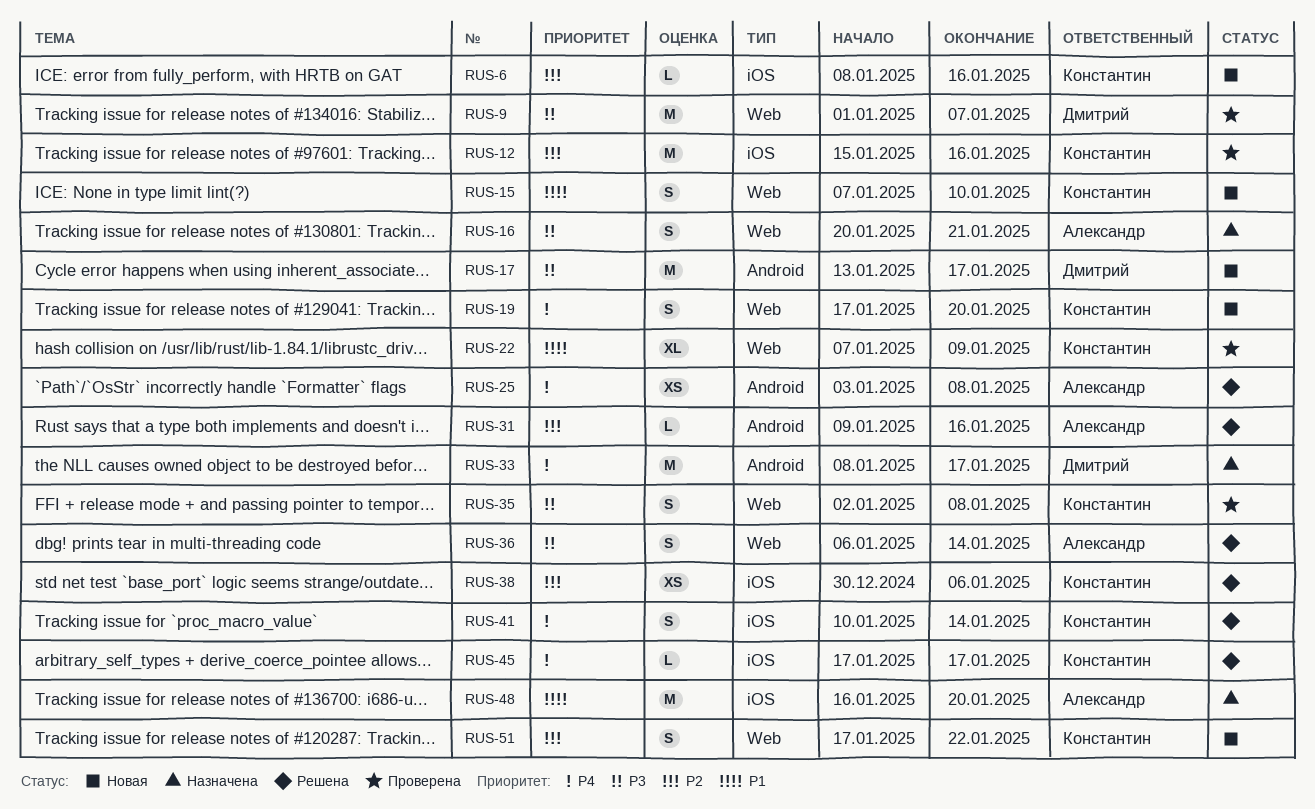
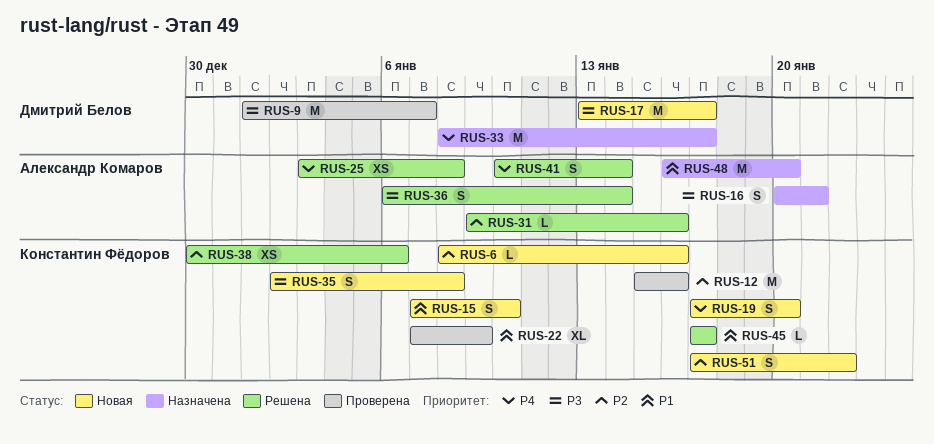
RUS-35, status: Проверена -> Новая
RUS-41, owner: Константин Фёдоров -> Александр Комаров
RUS-45, priority: P4 -> P1

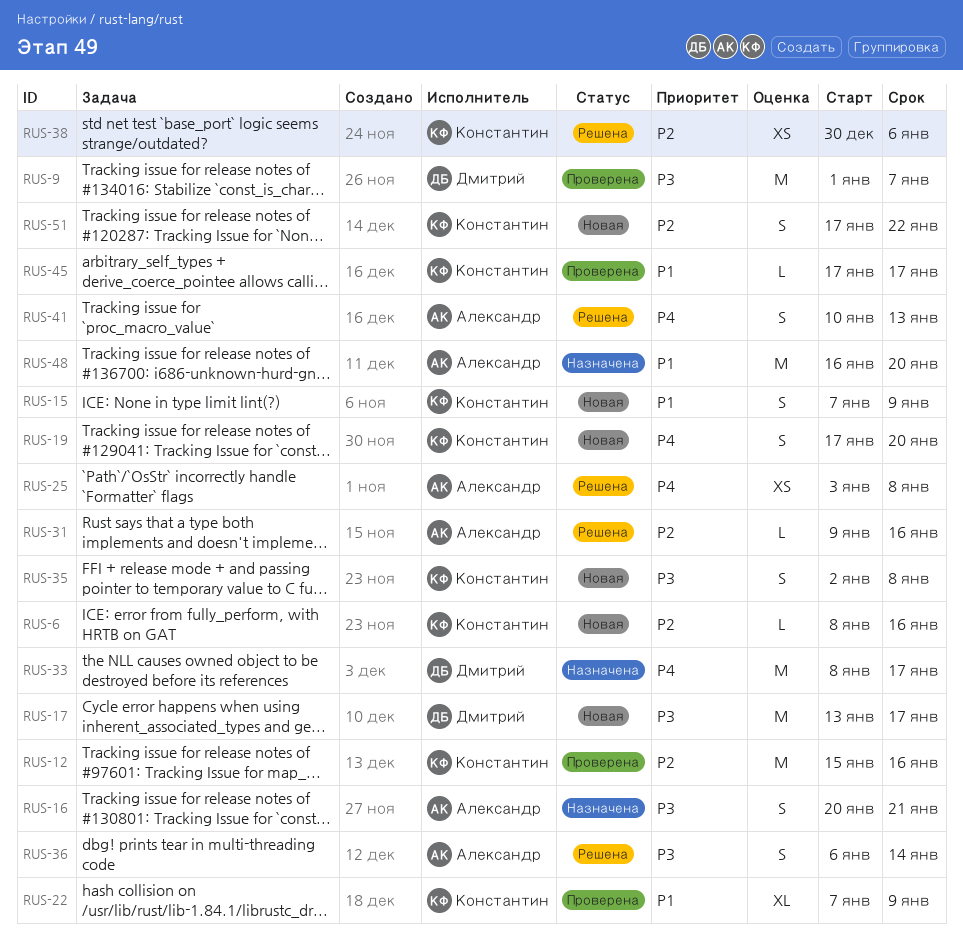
RUS-15, due: Jan 10 -> Jan 9
RUS-41, due: Jan 14 -> Jan 13
RUS-45, status: Решена -> Проверена

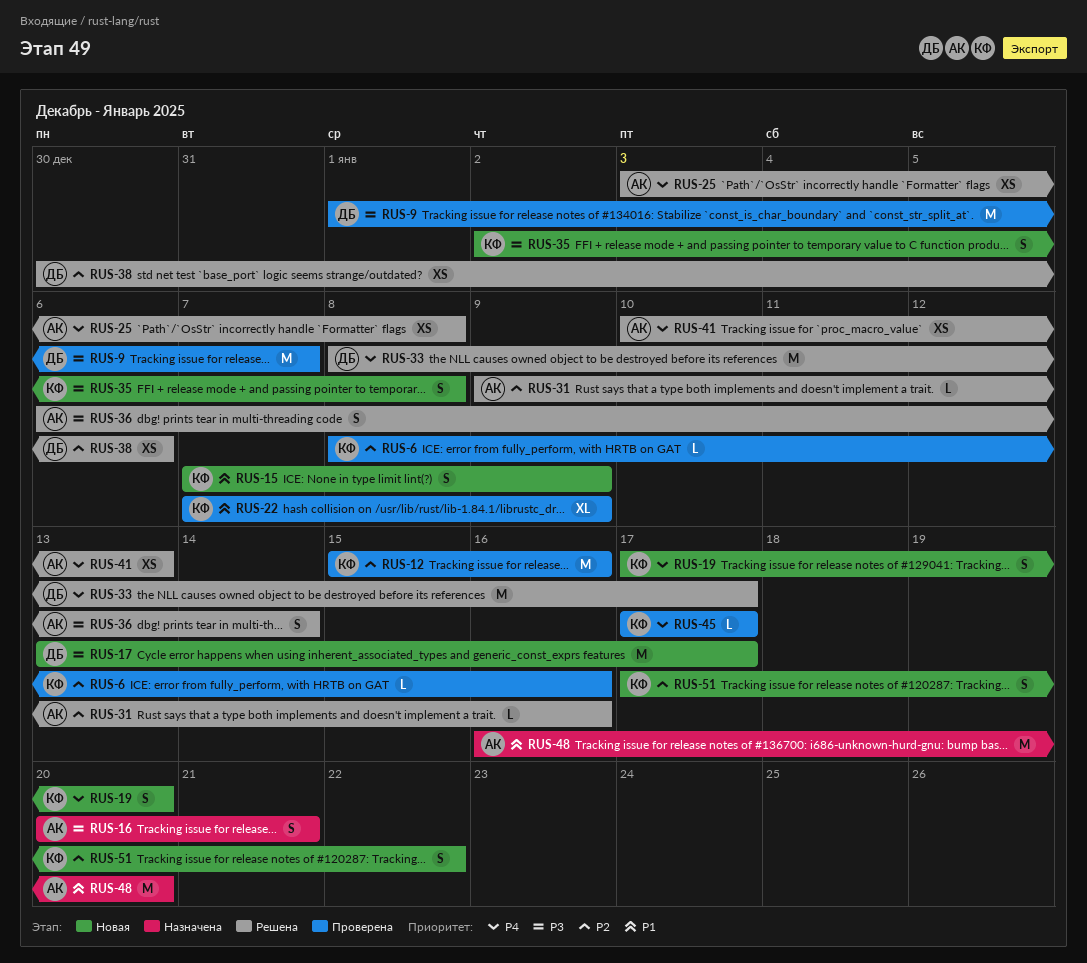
RUS-6, status: Новая -> Проверена
RUS-33, status: Назначена -> Решена
RUS-38, owner: Константин -> Дмитрий
RUS-41, estimate: S -> XS
RUS-45, priority: P1 -> P4

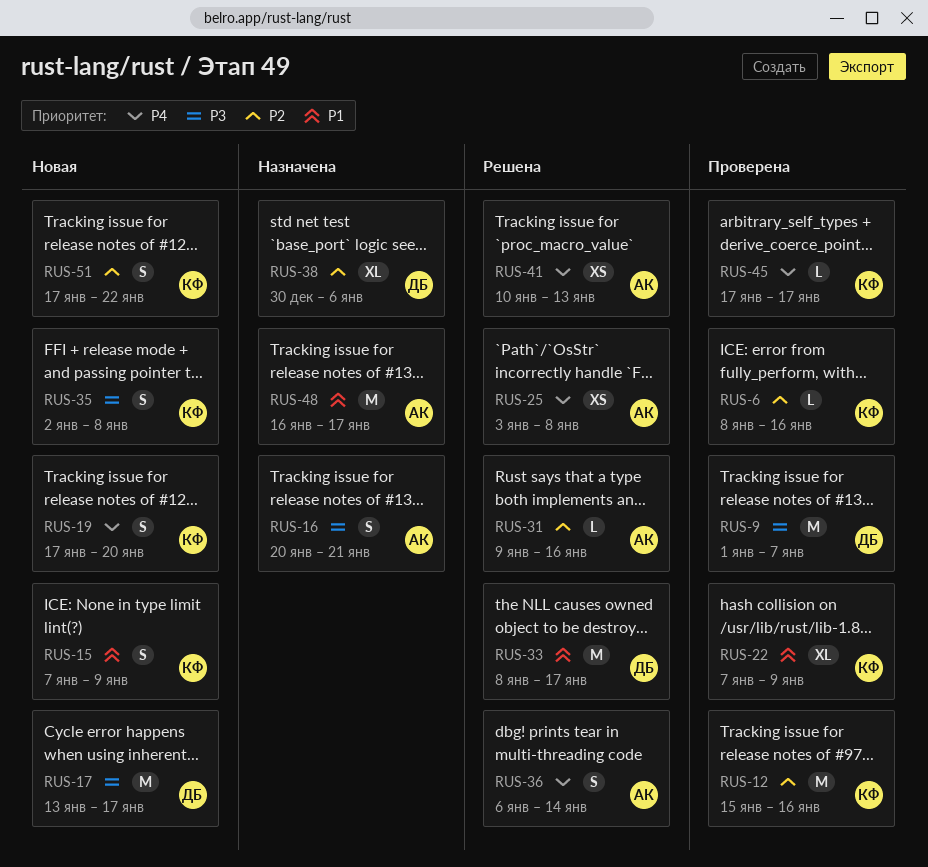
RUS-33, priority: P4 -> P1
RUS-36, priority: P3 -> P4
RUS-38, status: Решена -> Назначена
RUS-38, estimate: XS -> XL
RUS-48, due: Jan 20 -> Jan 17

